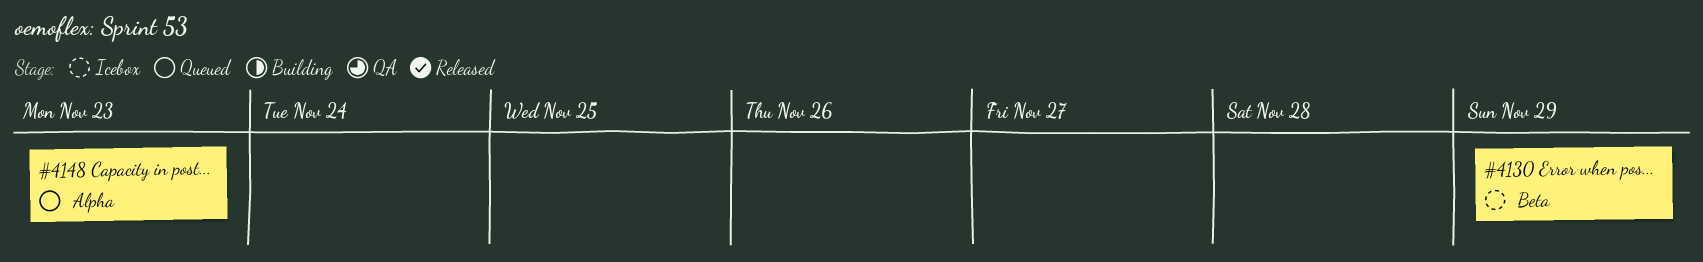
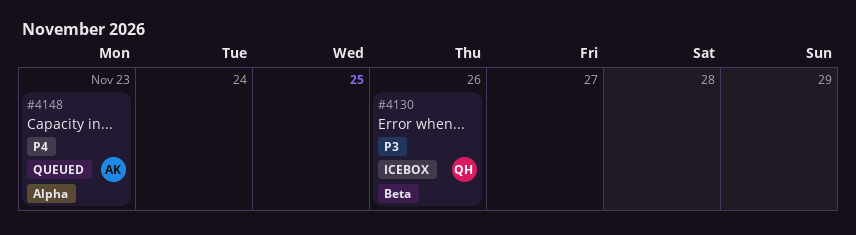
#4130, due: Nov 29 -> Nov 26

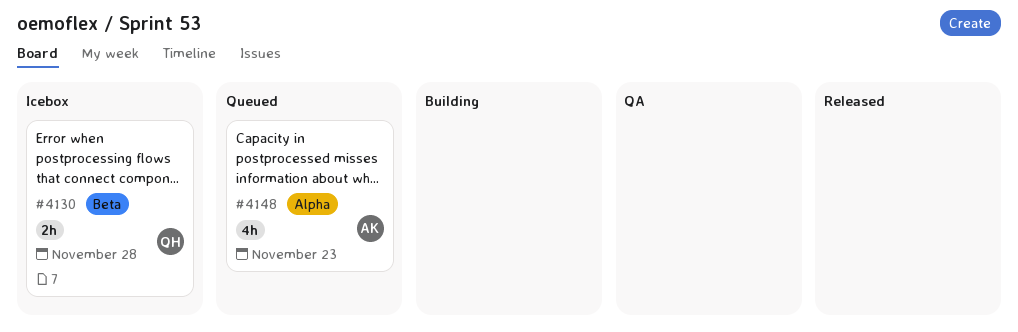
#4130, due: Nov 26 -> Nov 28

